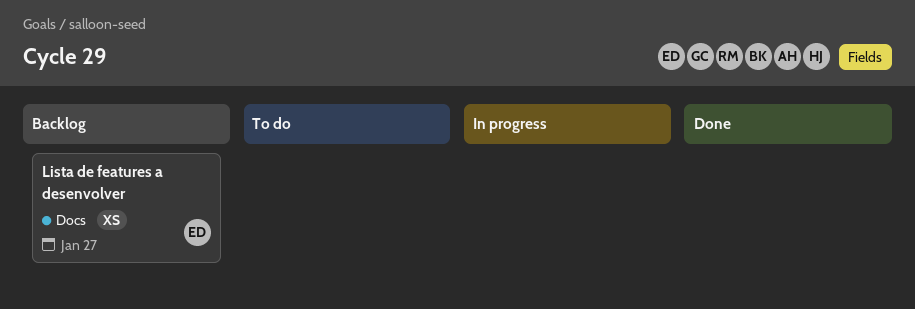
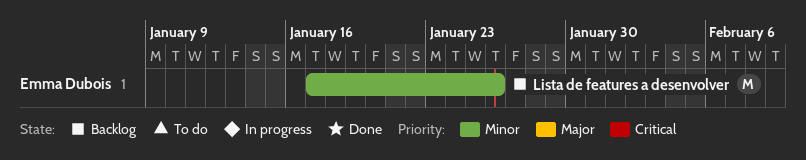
Lista de features a desenvolver, estimate: XS -> M
Lista de features a desenvolver, due: Jan 27 -> Jan 26

